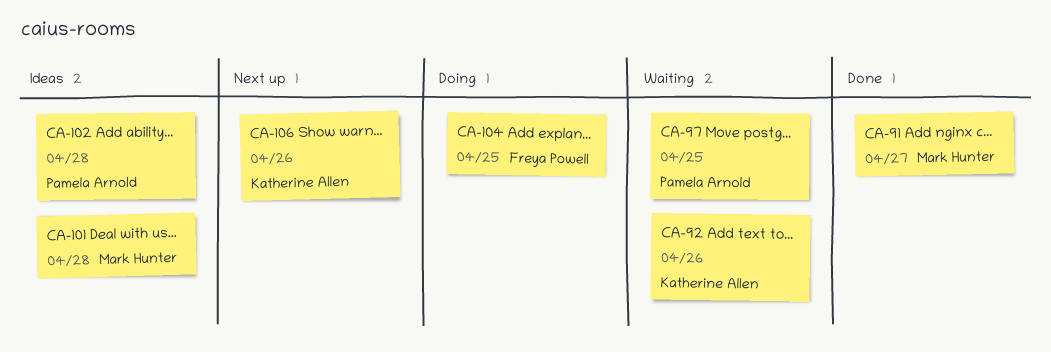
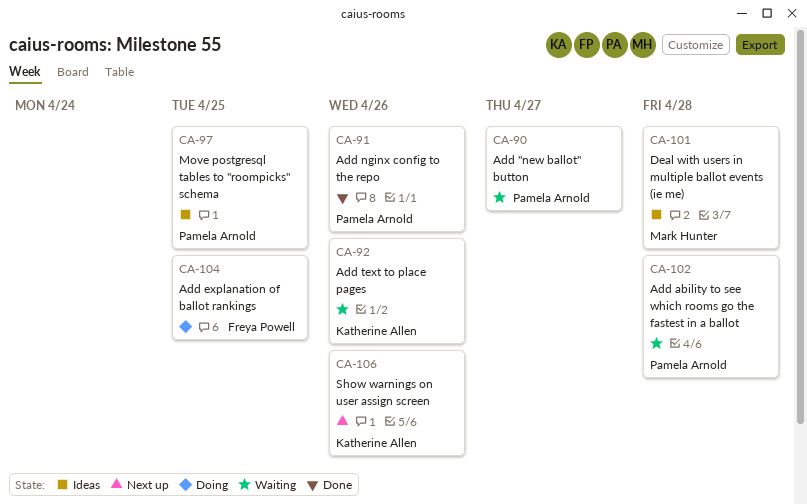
CA-90: none -> present
CA-91, owner: Mark Hunter -> Pamela Arnold
CA-91, due: Apr 27 -> Apr 26
CA-97, status: Waiting -> Ideas
CA-102, status: Ideas -> Waiting

